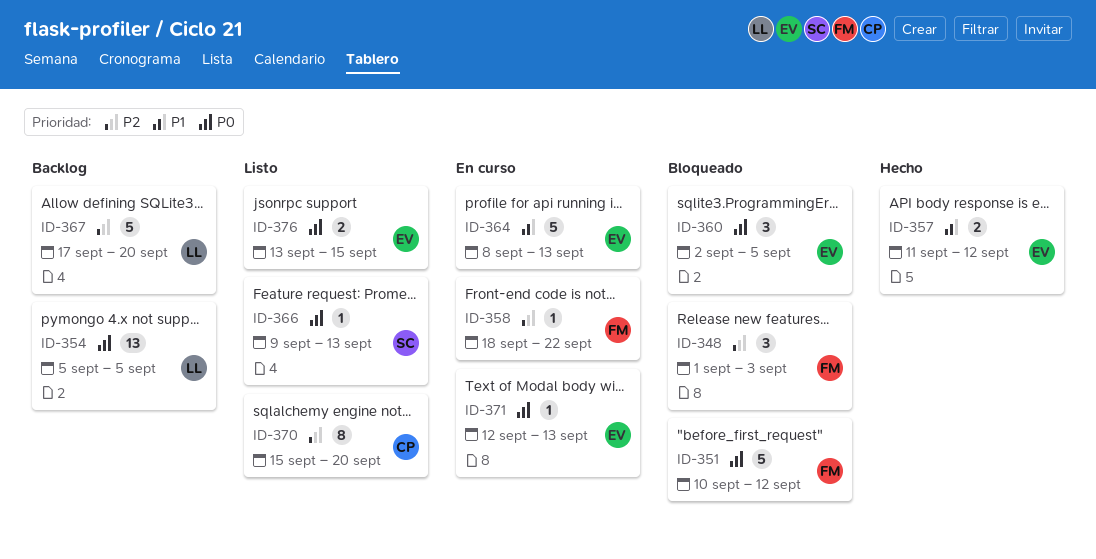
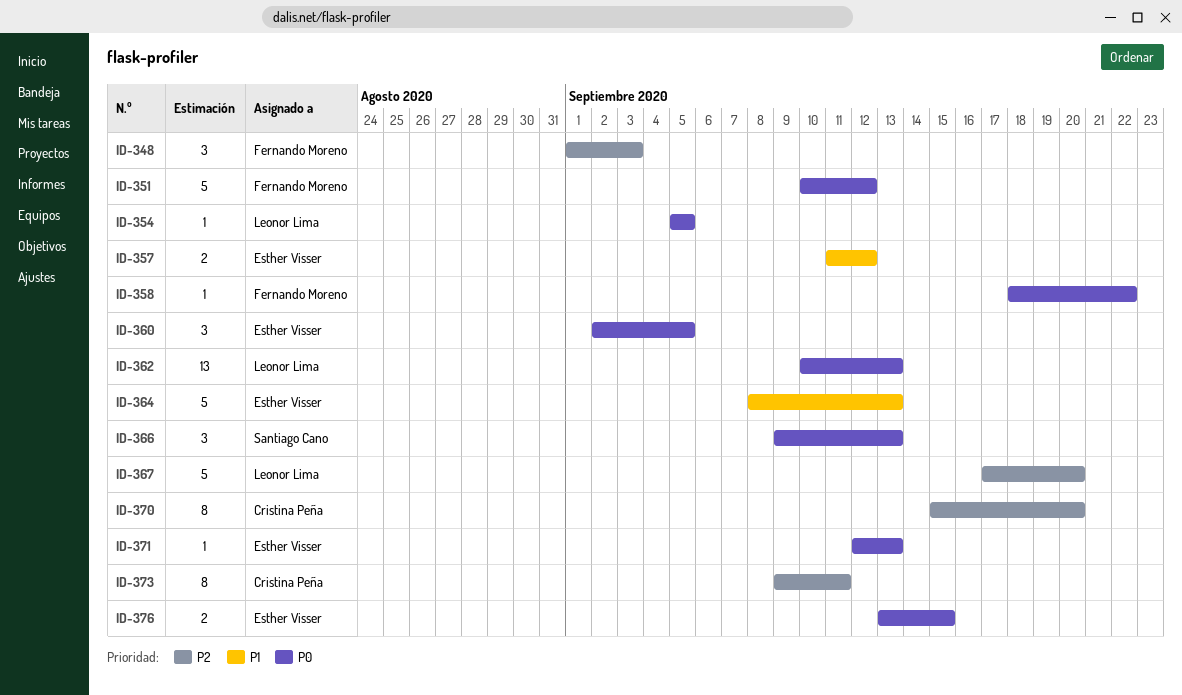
ID-354, estimate: 13 -> 1
ID-358, priority: P2 -> P0
ID-362: none -> present
ID-366, estimate: 1 -> 3
ID-373: none -> present

